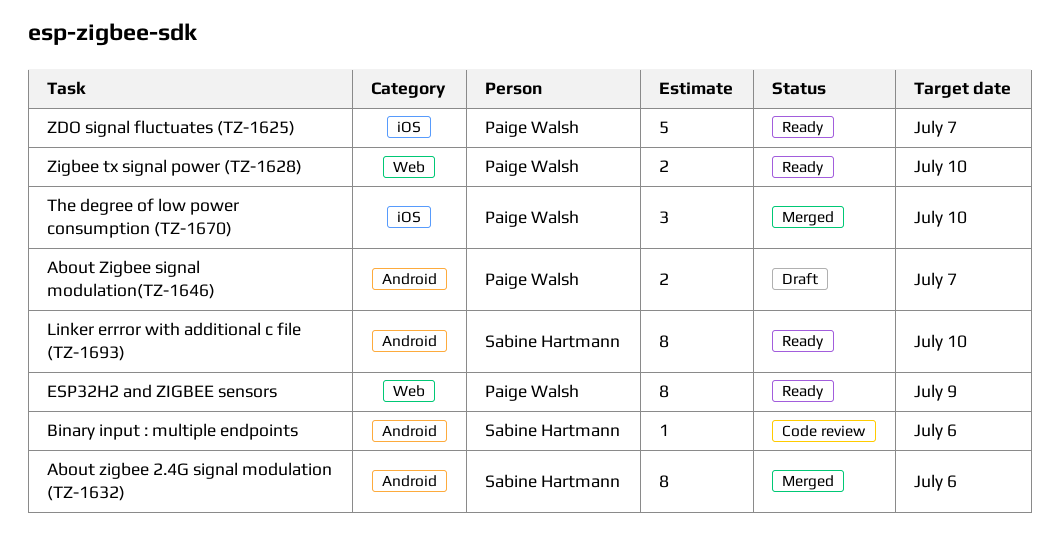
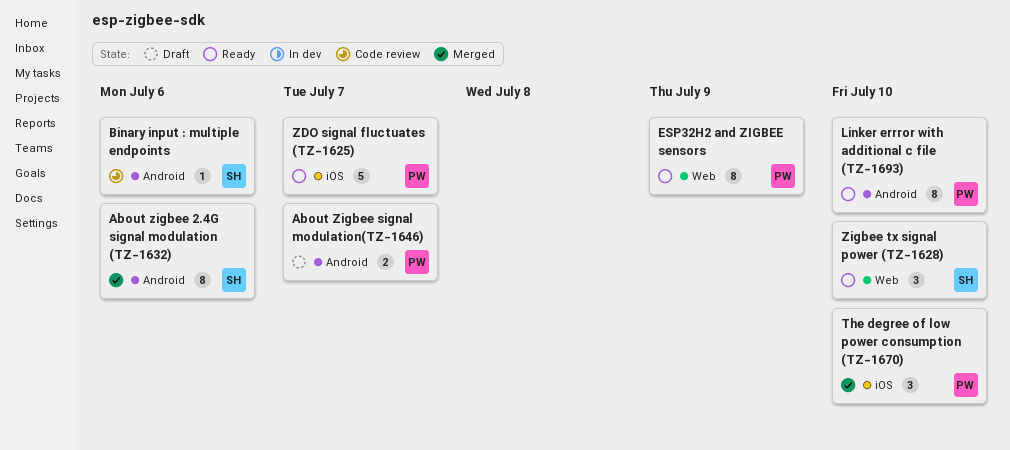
Linker errror with additional c file (TZ-1693), owner: Sabine Hartmann -> Paige Walsh
Zigbee tx signal power (TZ-1628), owner: Paige Walsh -> Sabine Hartmann
Zigbee tx signal power (TZ-1628), estimate: 2 -> 3

